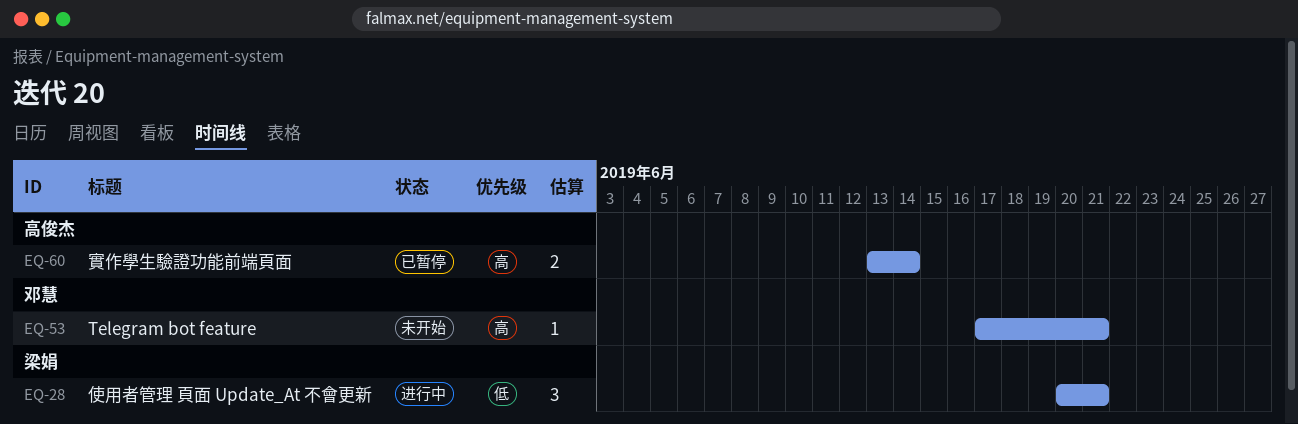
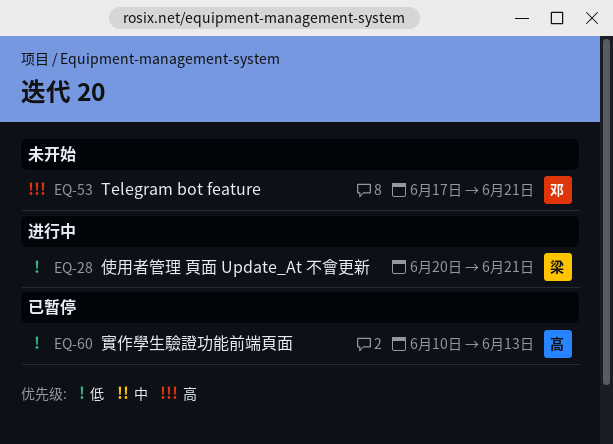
EQ-60, priority: 高 -> 低
EQ-60, start: Jun 13 -> Jun 10
EQ-60, due: Jun 14 -> Jun 13

